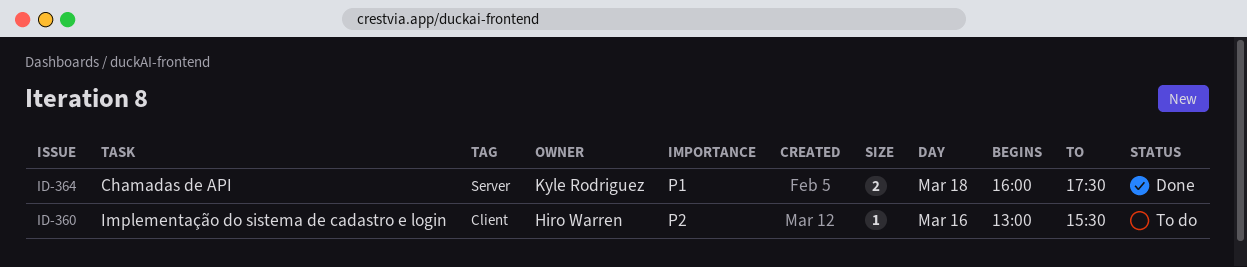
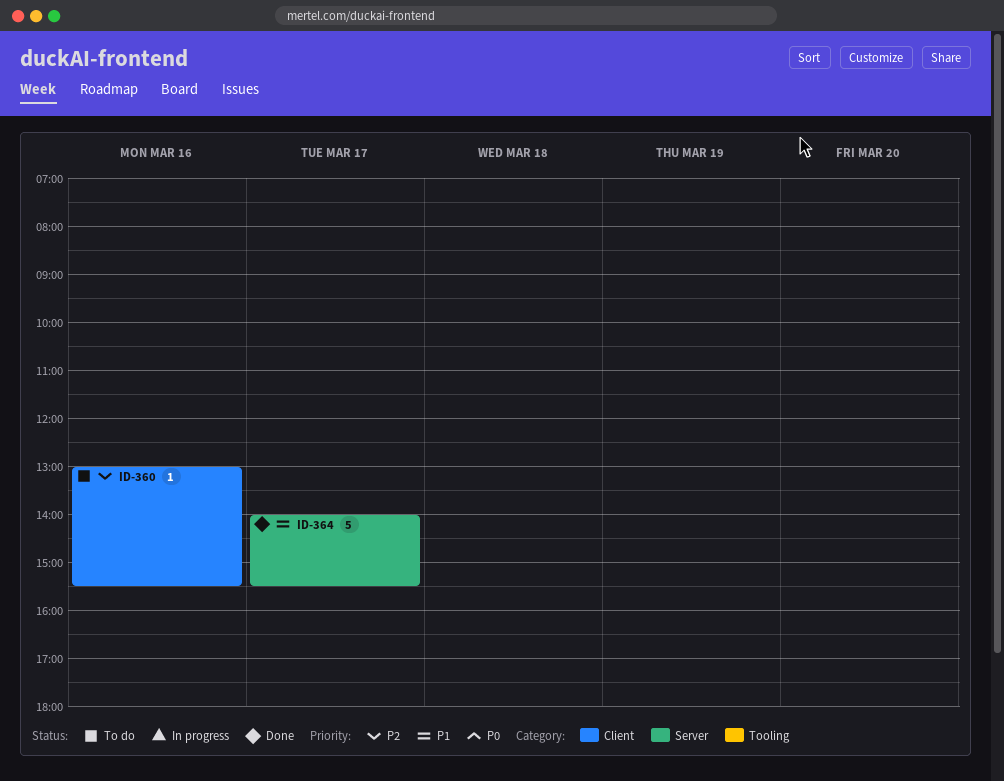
ID-364, estimate: 2 -> 5
ID-364, day: Mar 18 -> Mar 17
ID-364, begins: 16:00 -> 14:00
ID-364, ends: 17:30 -> 15:30

